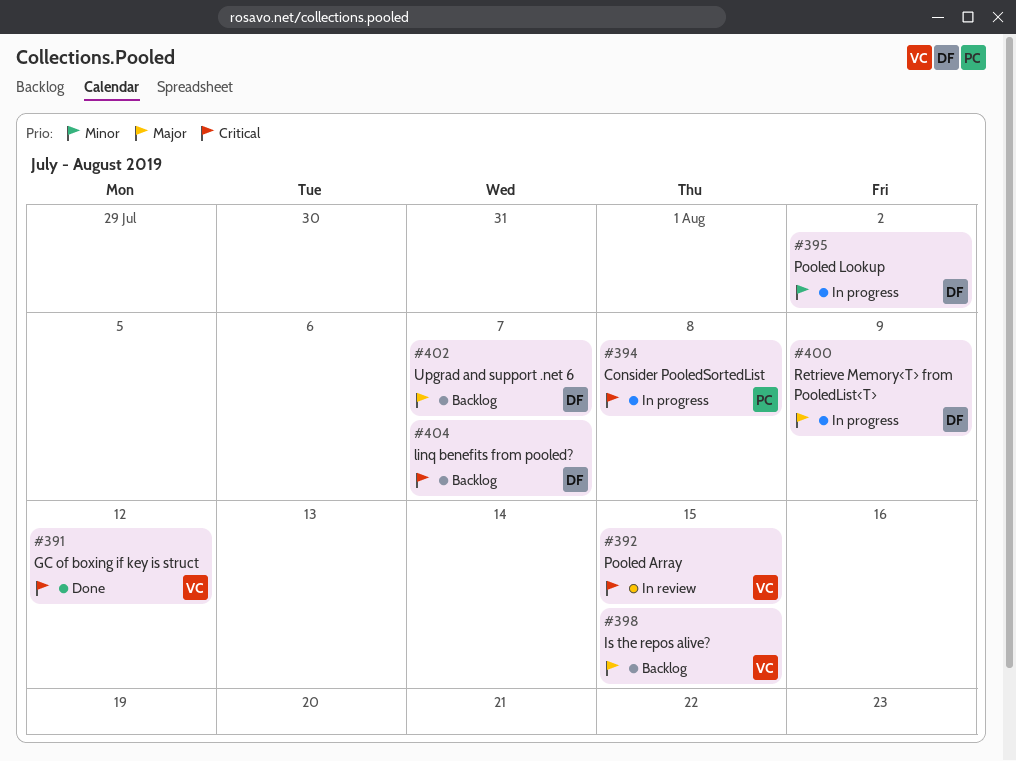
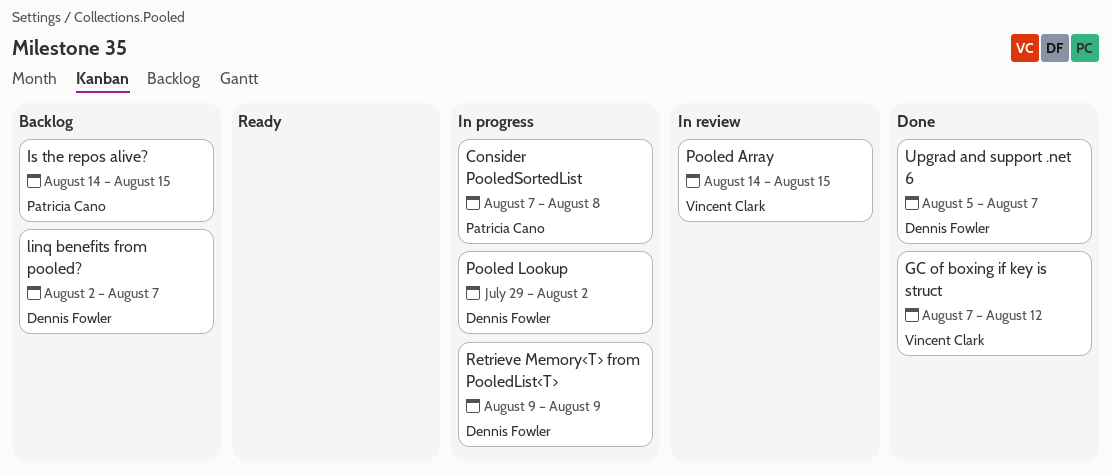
Is the repos alive?, owner: Vincent Clark -> Patricia Cano
Upgrad and support .net 6, status: Backlog -> Done

